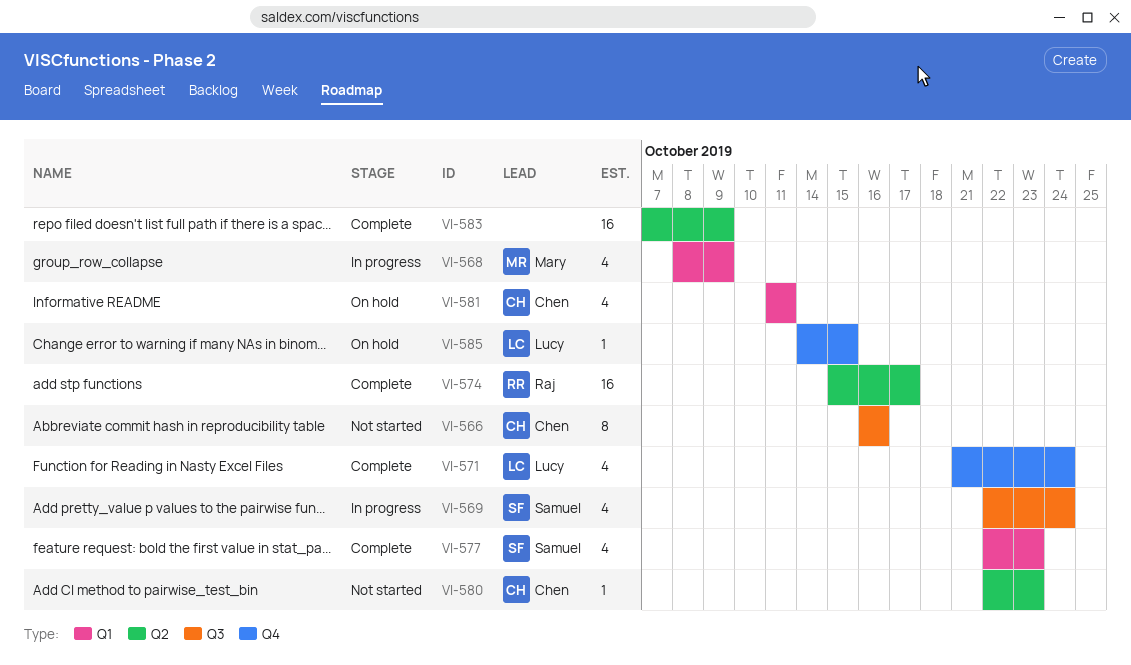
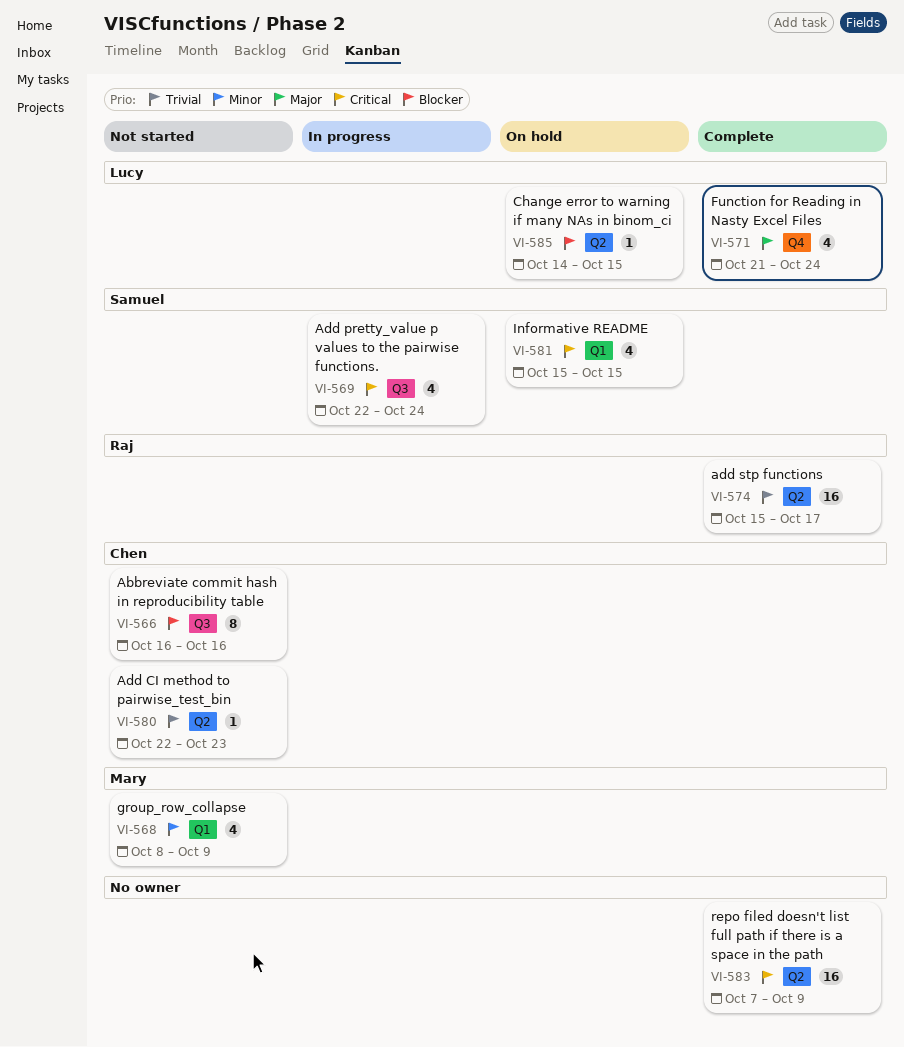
VI-568, status: In progress -> Not started
VI-577: present -> none
VI-581, owner: Chen -> Samuel
VI-581, start: Oct 11 -> Oct 15
VI-581, due: Oct 11 -> Oct 15
VI-585, label: Q4 -> Q2

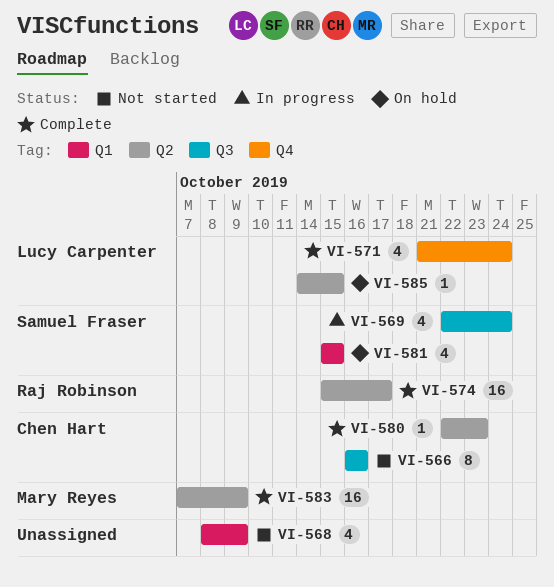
VI-568, owner: Mary Reyes -> none
VI-580, status: Not started -> Complete
VI-583, owner: none -> Mary Reyes

